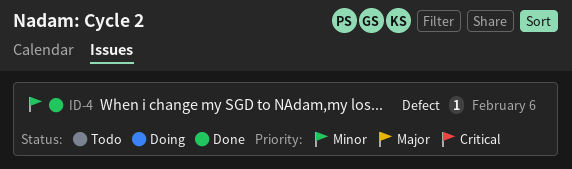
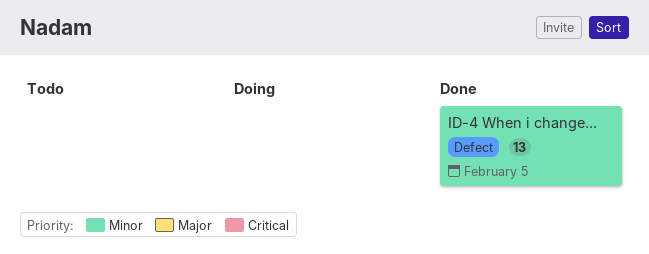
ID-4, estimate: 1 -> 13
ID-4, due: Feb 6 -> Feb 5

